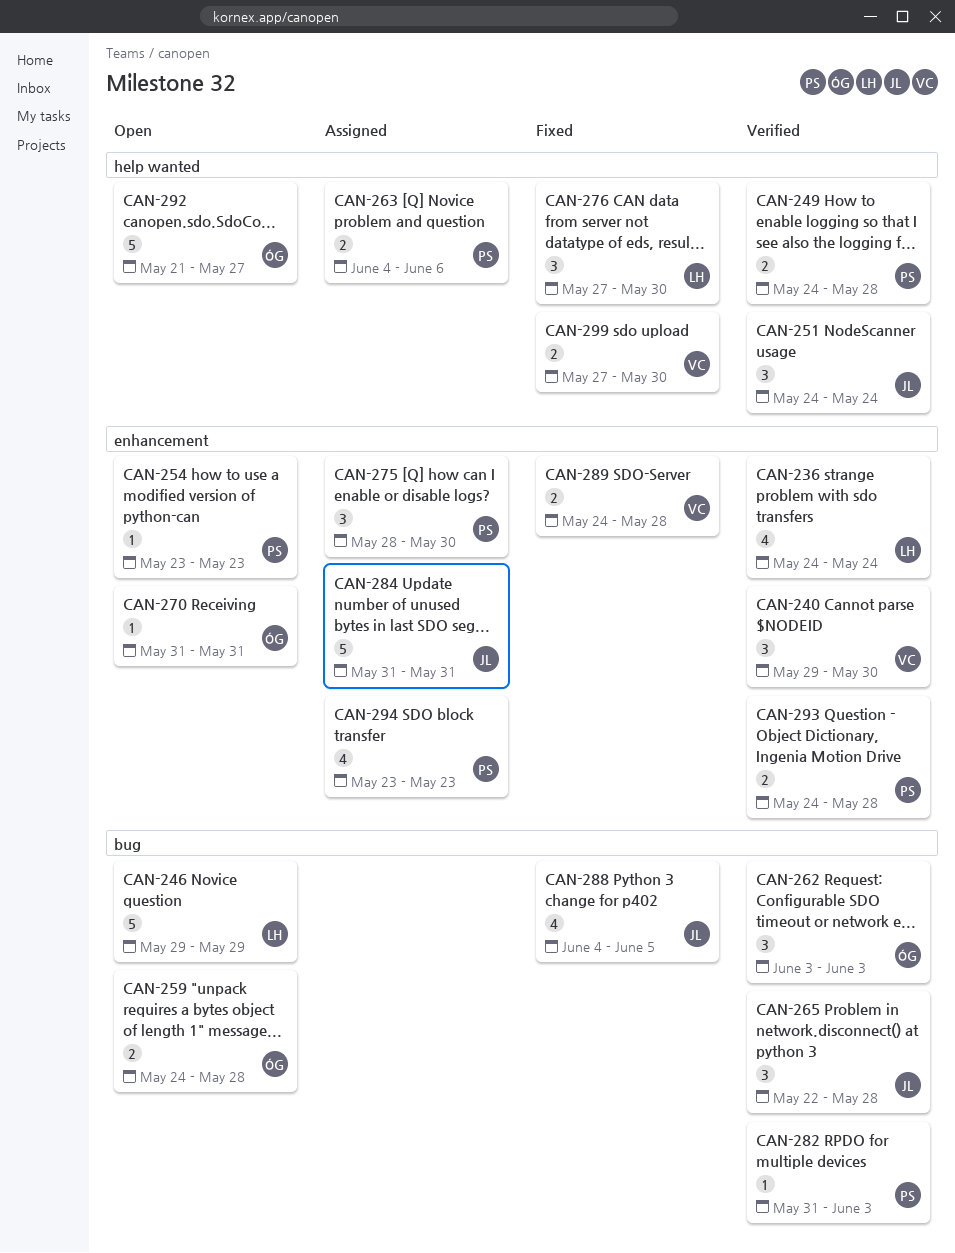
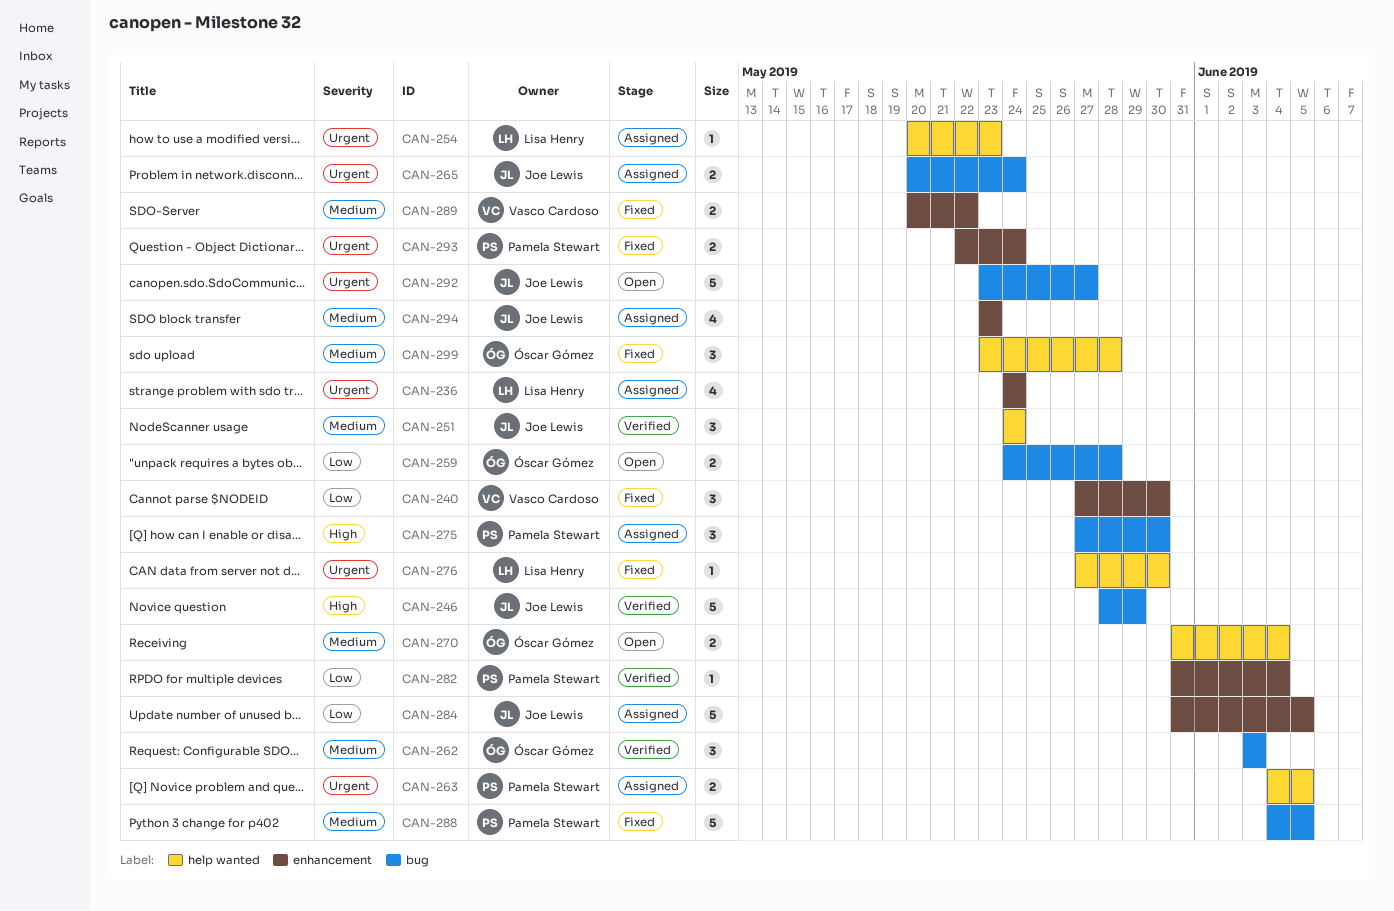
CAN-236, status: Verified -> Assigned
CAN-240, status: Verified -> Fixed
CAN-240, start: May 29 -> May 27
CAN-246, status: Open -> Verified
CAN-246, owner: Lisa Henry -> Joe Lewis
CAN-246, start: May 29 -> May 28
CAN-249: present -> none
CAN-254, status: Open -> Assigned
CAN-254, owner: Pamela Stewart -> Lisa Henry
CAN-254, label: enhancement -> help wanted
CAN-254, start: May 23 -> May 20
CAN-263, due: Jun 6 -> Jun 5
CAN-265, status: Verified -> Assigned
CAN-265, estimate: 3 -> 2
CAN-265, start: May 22 -> May 20
CAN-265, due: May 28 -> May 24
CAN-270, label: enhancement -> help wanted
CAN-270, estimate: 1 -> 2
CAN-270, due: May 31 -> Jun 4
CAN-275, label: enhancement -> bug
CAN-275, start: May 28 -> May 27
CAN-276, estimate: 3 -> 1
CAN-282, label: bug -> enhancement
CAN-282, due: Jun 3 -> Jun 4
CAN-284, due: May 31 -> Jun 5
CAN-288, owner: Joe Lewis -> Pamela Stewart
CAN-288, estimate: 4 -> 5
CAN-289, start: May 24 -> May 20
CAN-289, due: May 28 -> May 22
CAN-292, owner: Óscar Gómez -> Joe Lewis
CAN-292, label: help wanted -> bug
CAN-292, start: May 21 -> May 23
CAN-293, status: Verified -> Fixed
CAN-293, start: May 24 -> May 22
CAN-293, due: May 28 -> May 24
CAN-294, owner: Pamela Stewart -> Joe Lewis
CAN-299, owner: Vasco Cardoso -> Óscar Gómez
CAN-299, estimate: 2 -> 3
CAN-299, start: May 27 -> May 23
CAN-299, due: May 30 -> May 28

